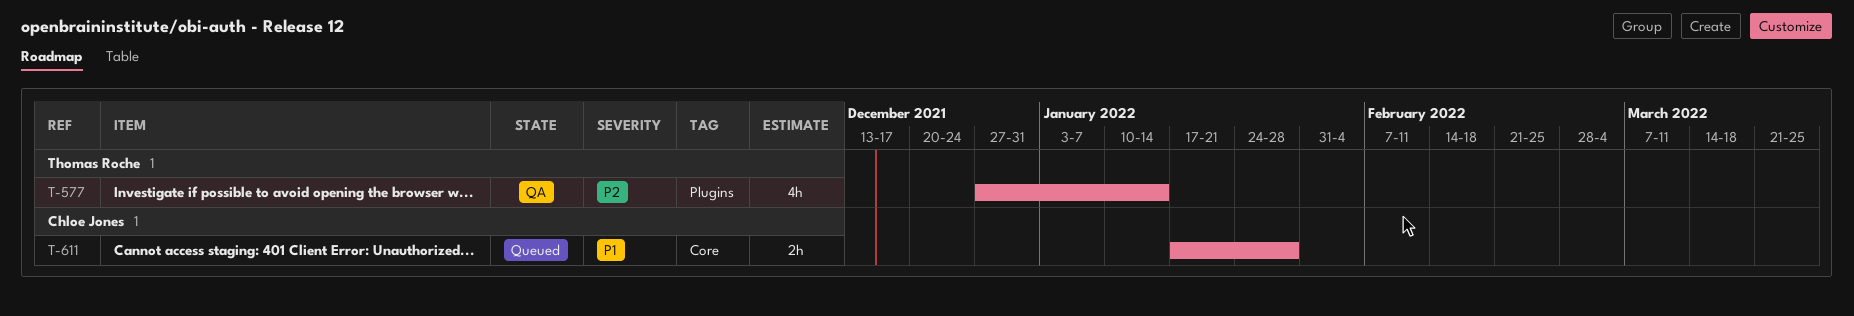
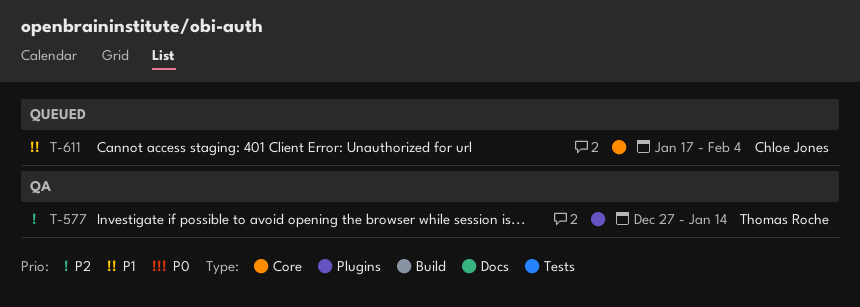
T-611, due: Jan 28 -> Feb 4

